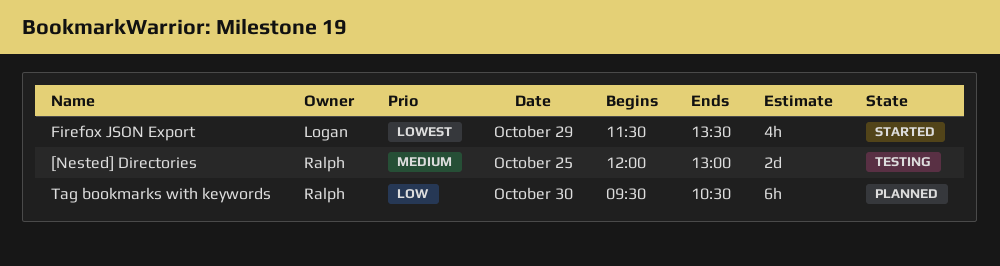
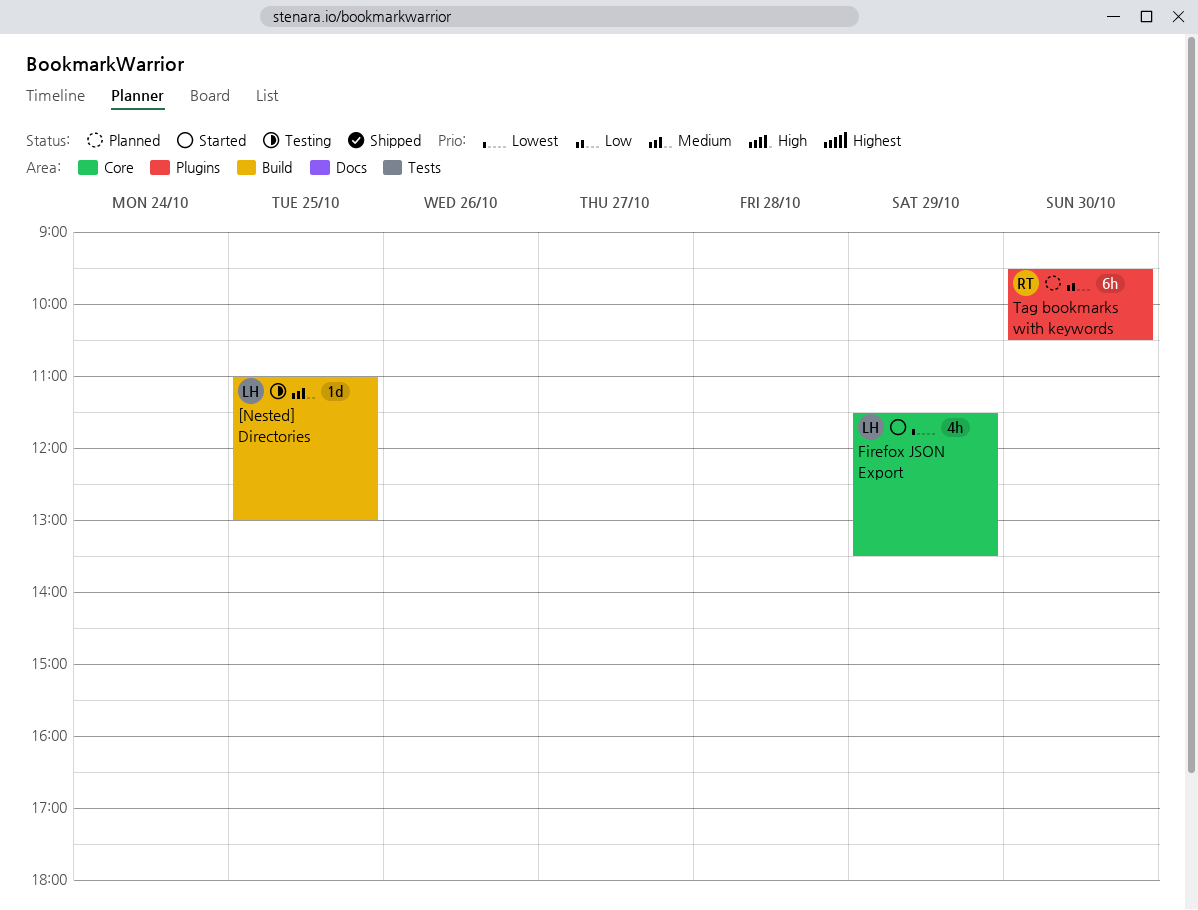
[Nested] Directories, owner: Ralph -> Logan
[Nested] Directories, estimate: 2d -> 1d
[Nested] Directories, begins: 12:00 -> 11:00

